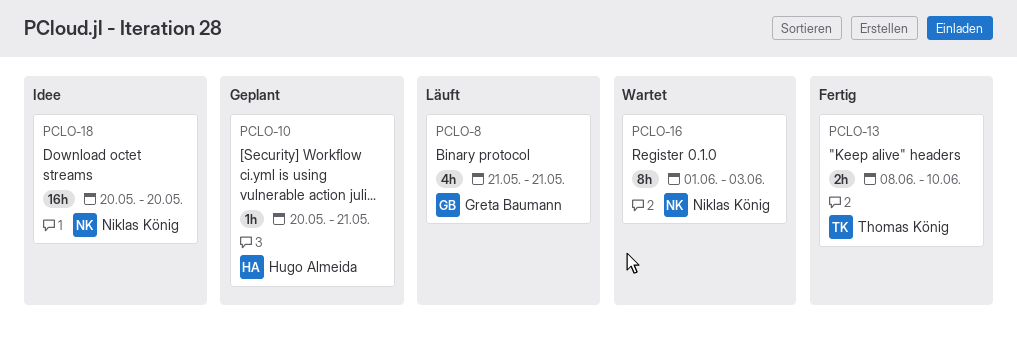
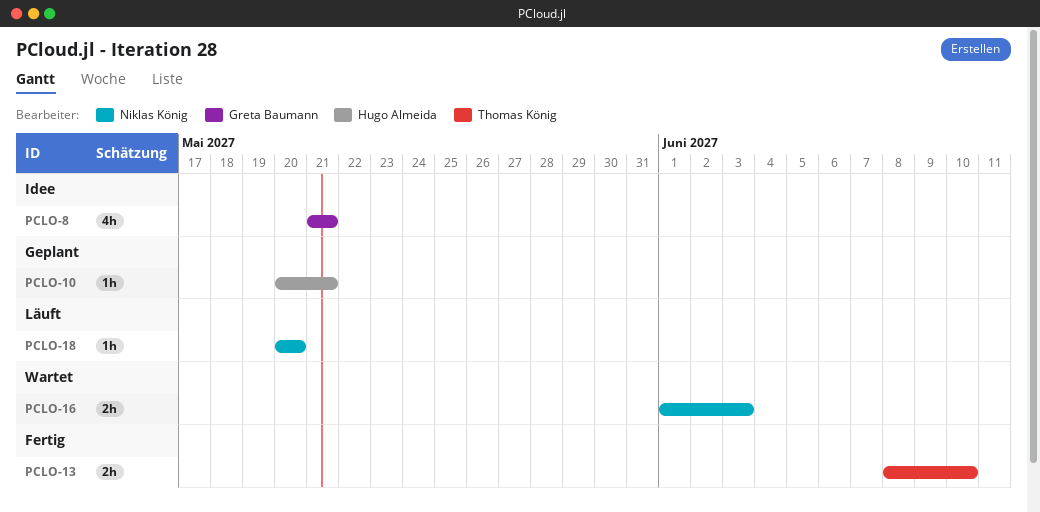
PCLO-8, status: Läuft -> Idee
PCLO-16, estimate: 8h -> 2h
PCLO-18, status: Idee -> Läuft
PCLO-18, estimate: 16h -> 1h

